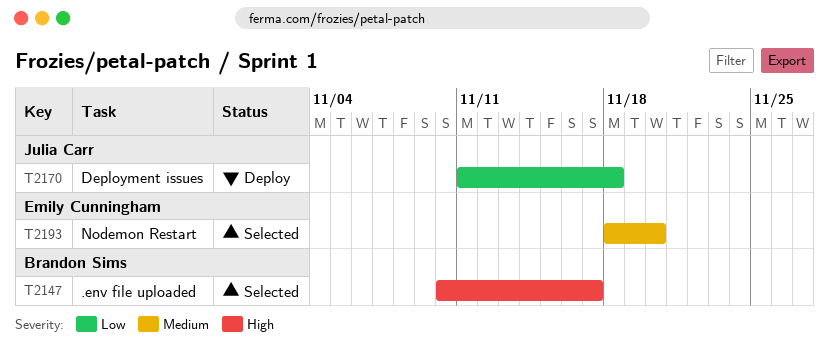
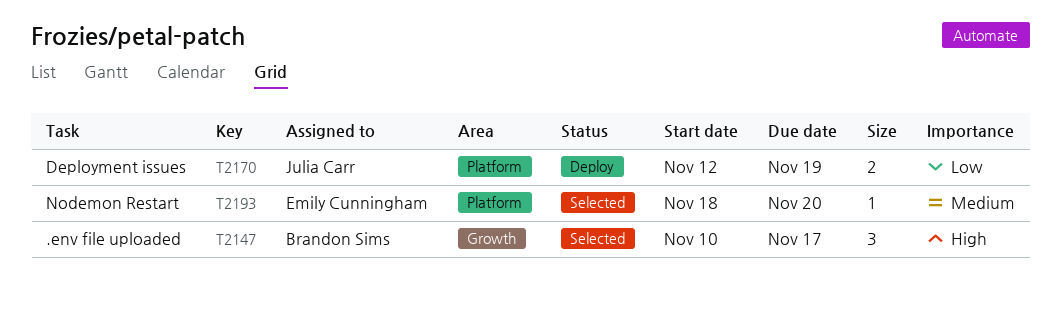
T2170, start: Nov 11 -> Nov 12
T2170, due: Nov 18 -> Nov 19

